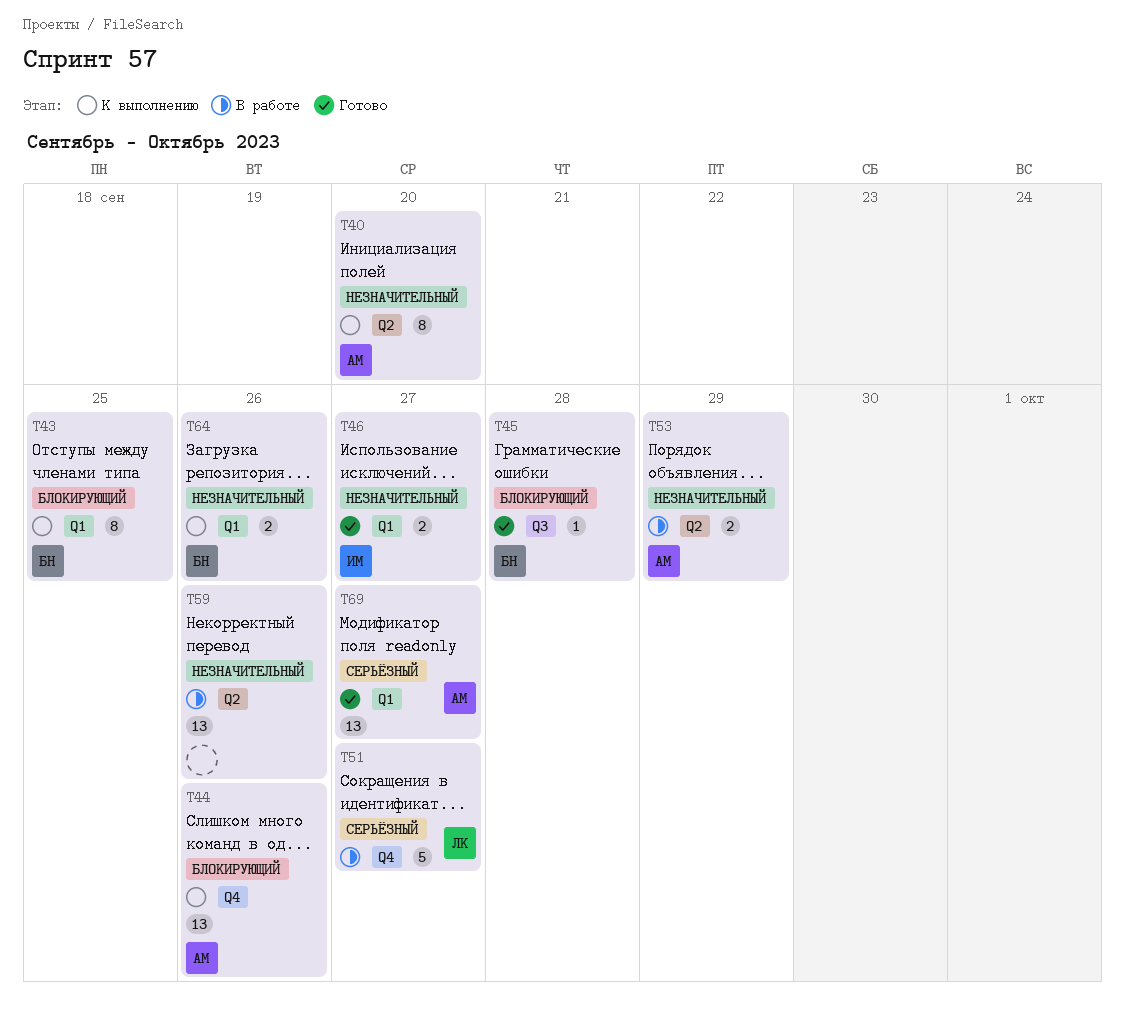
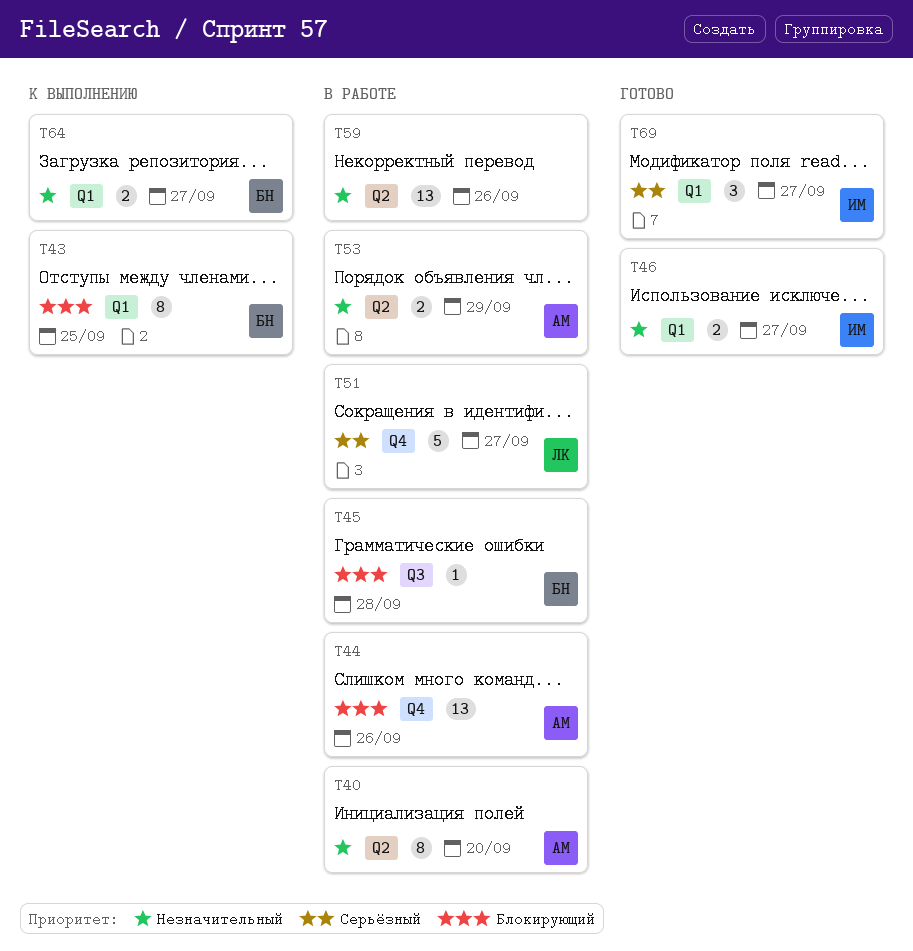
T40, status: К выполнению -> В работе
T44, status: К выполнению -> В работе
T45, status: Готово -> В работе
T64, due: Sep 26 -> Sep 27
T69, owner: АМ -> ИМ
T69, estimate: 13 -> 3

